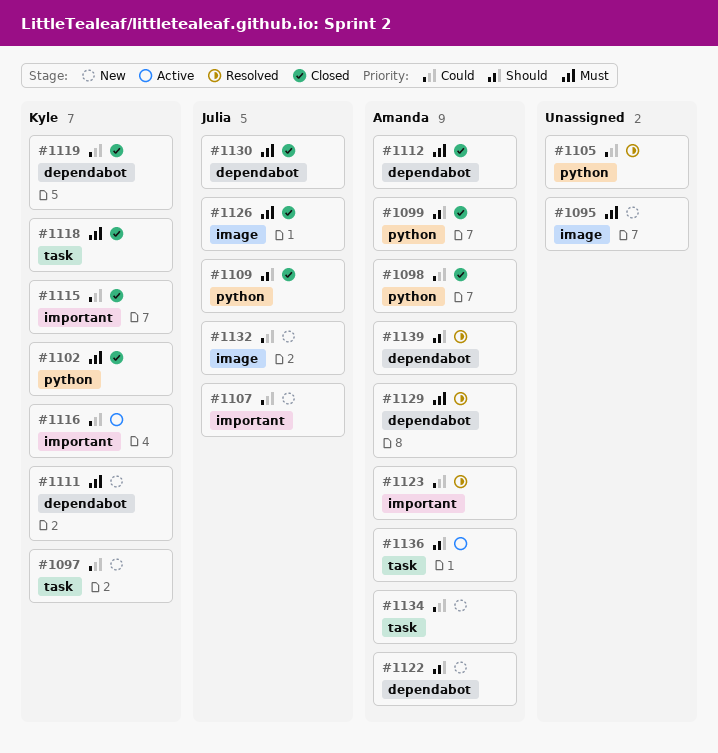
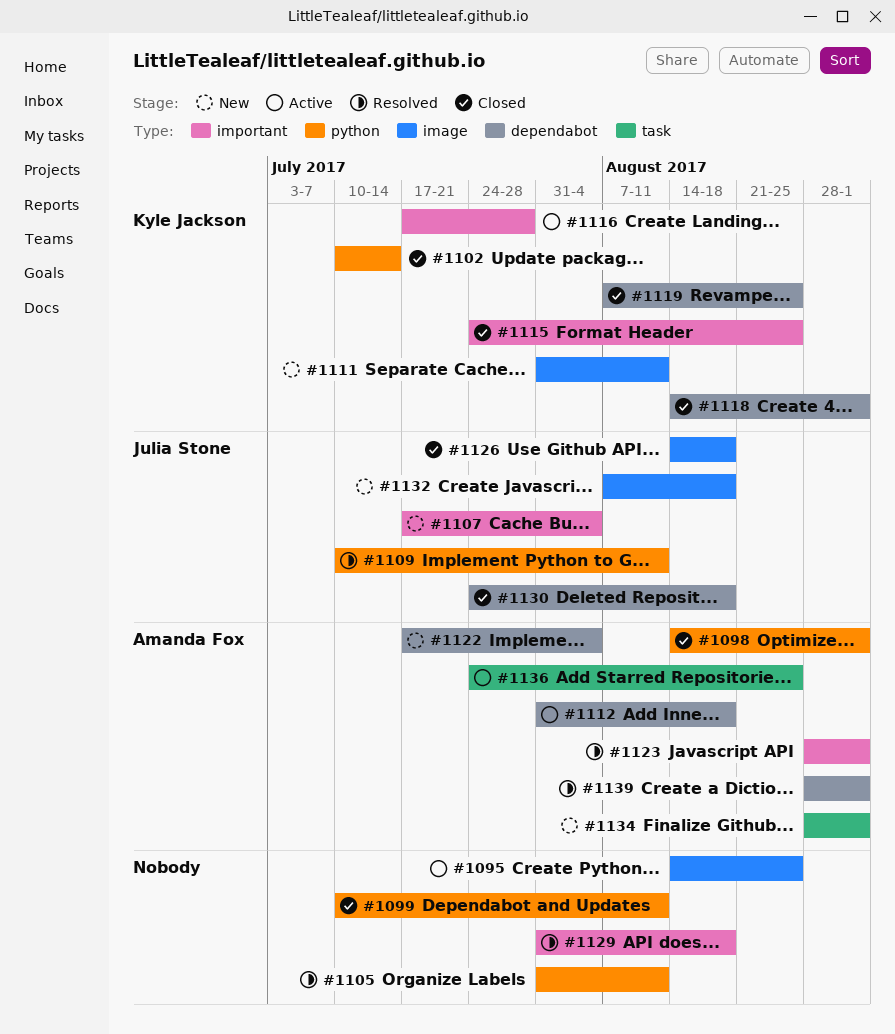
#1095, status: New -> Active
#1097: present -> none
#1099, owner: Amanda Fox -> none
#1109, status: Closed -> Resolved
#1111, label: dependabot -> image
#1112, status: Closed -> Active
#1118, label: task -> dependabot
#1129, owner: Amanda Fox -> none
#1129, label: dependabot -> important

